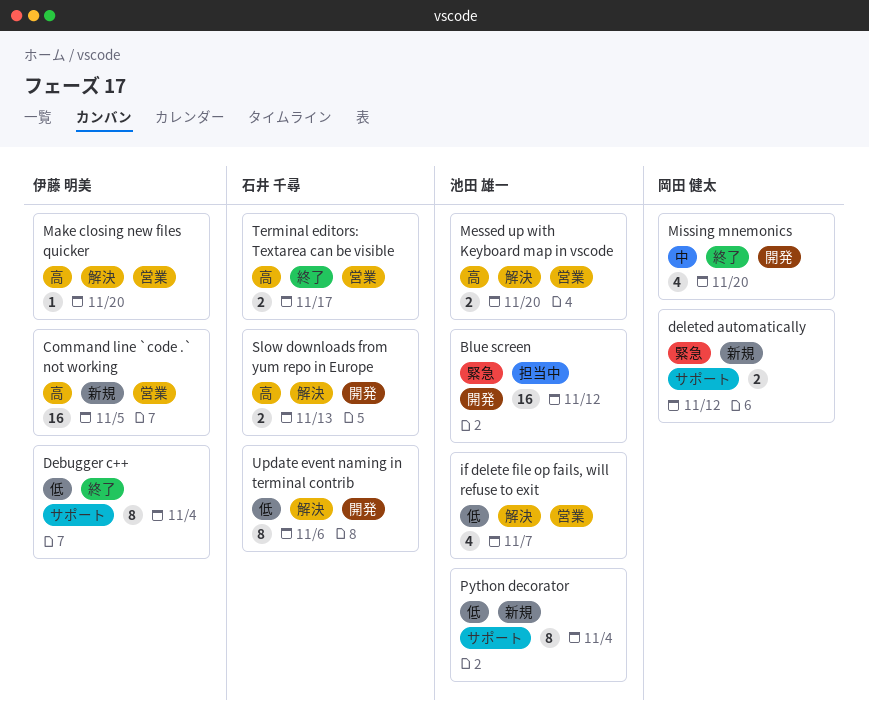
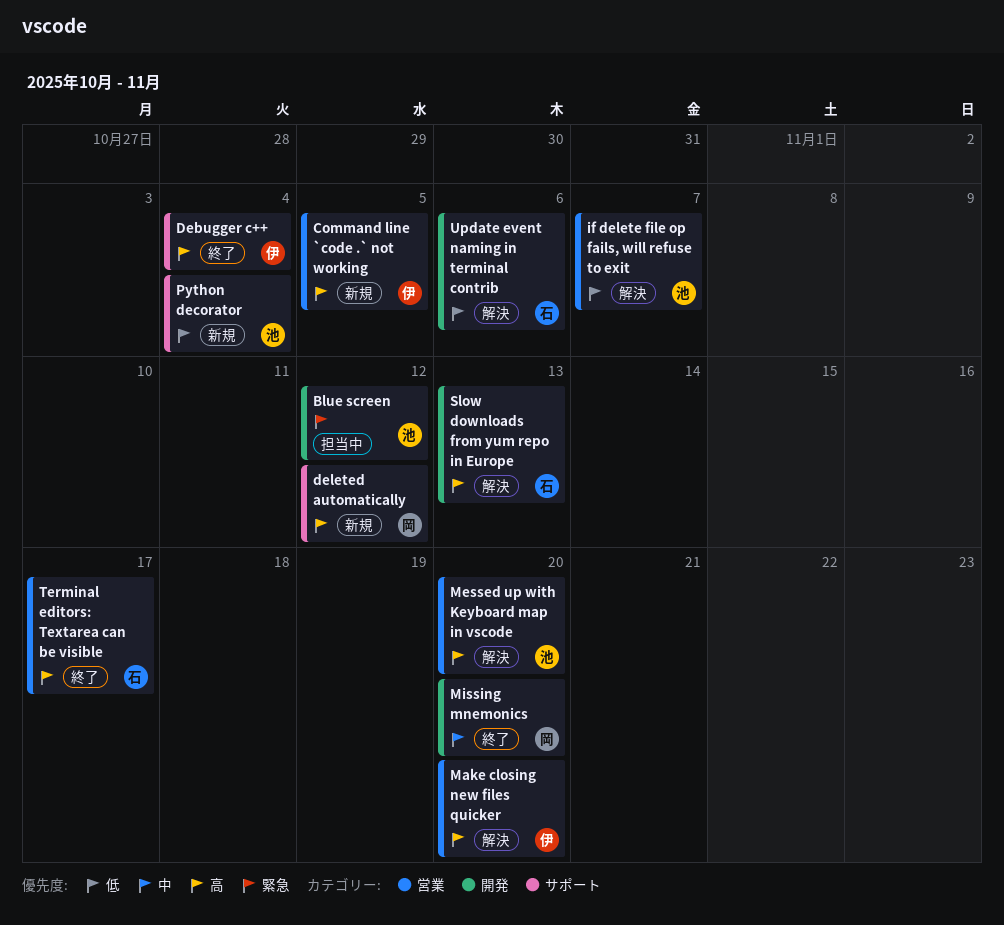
Debugger c++, priority: 低 -> 高
deleted automatically, priority: 緊急 -> 高

